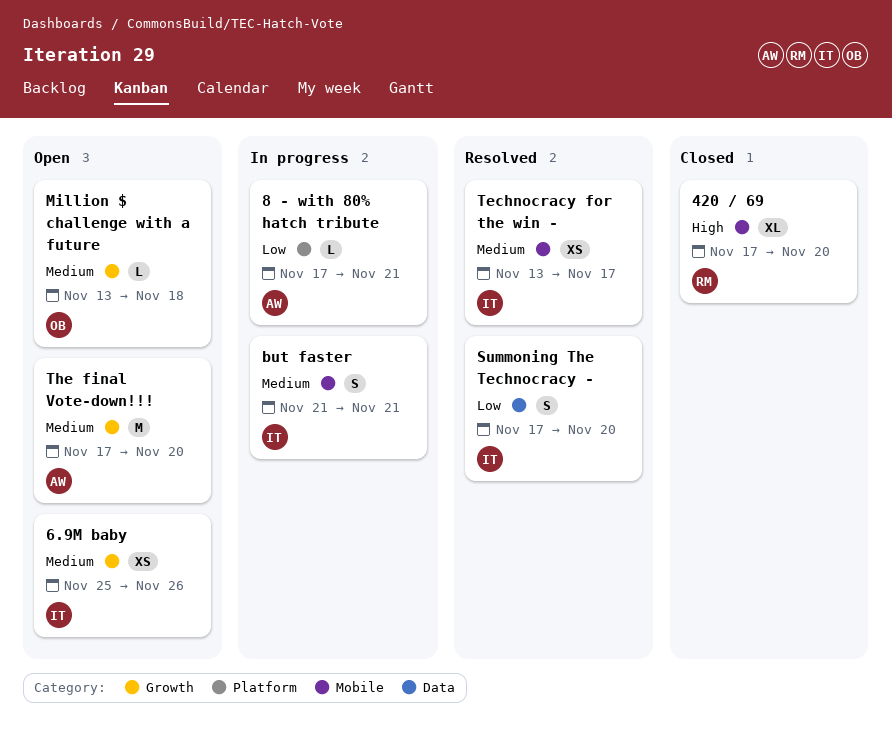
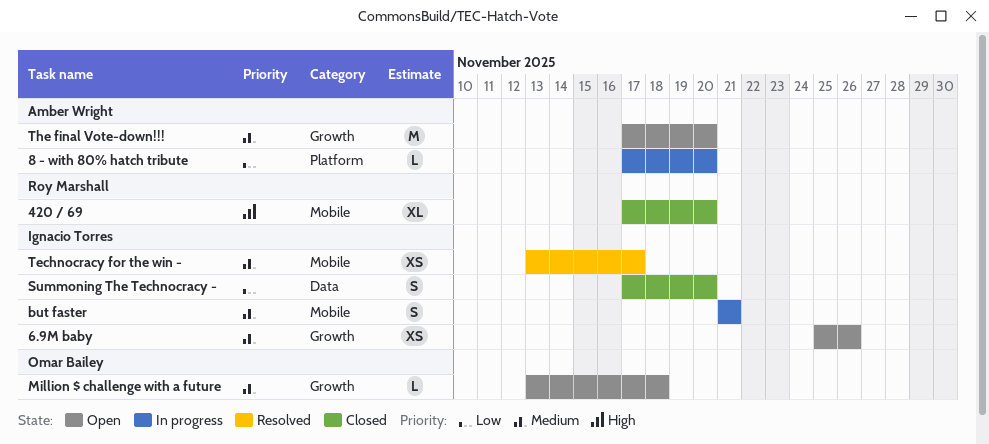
8 - with 80% hatch tribute, due: Nov 21 -> Nov 20
Summoning The Technocracy -, status: Resolved -> Closed

